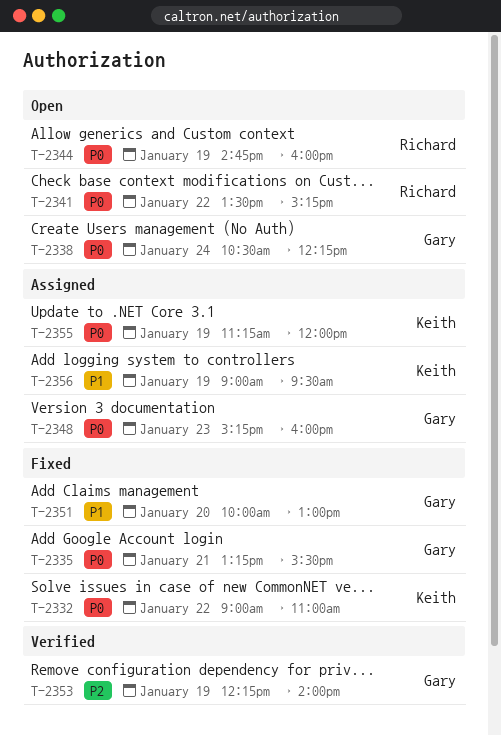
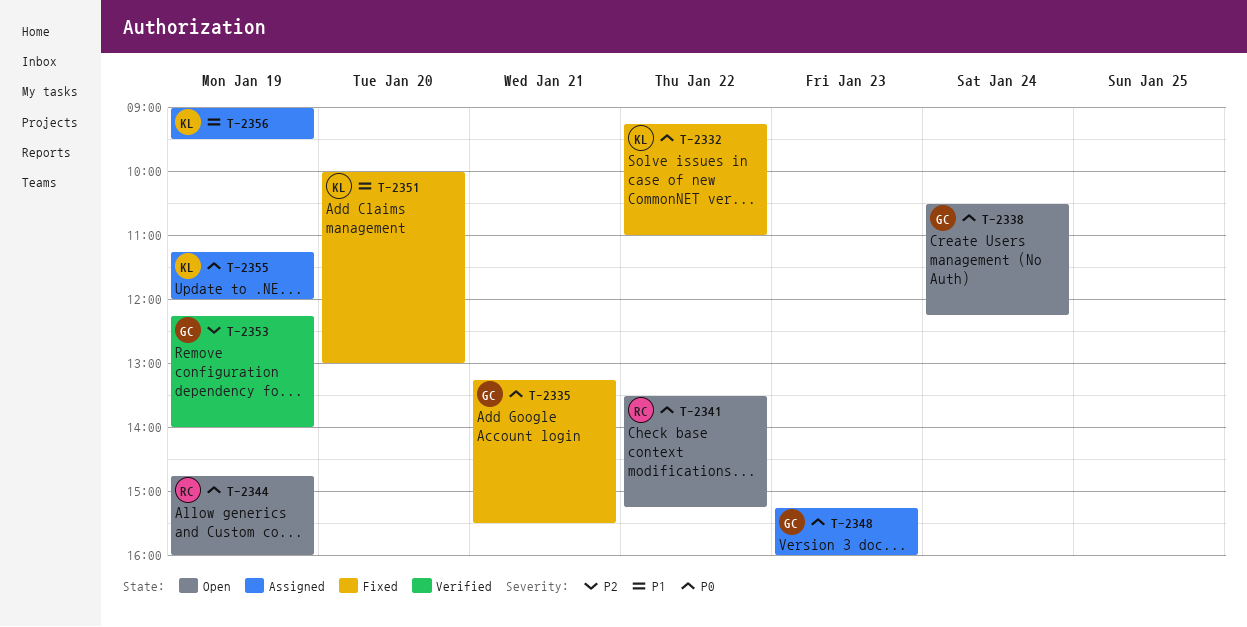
T-2332, begins: 09:00 -> 09:15
T-2351, owner: Gary -> Keith

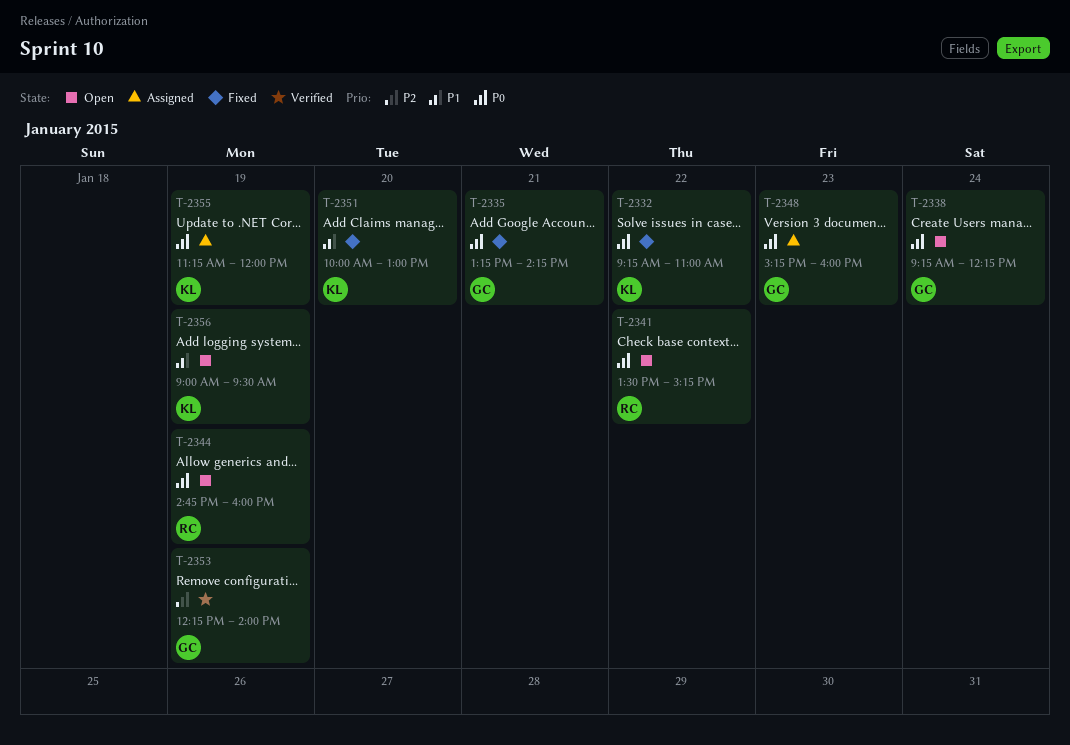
T-2335, ends: 15:30 -> 14:15
T-2338, begins: 10:30 -> 09:15
T-2356, status: Assigned -> Open

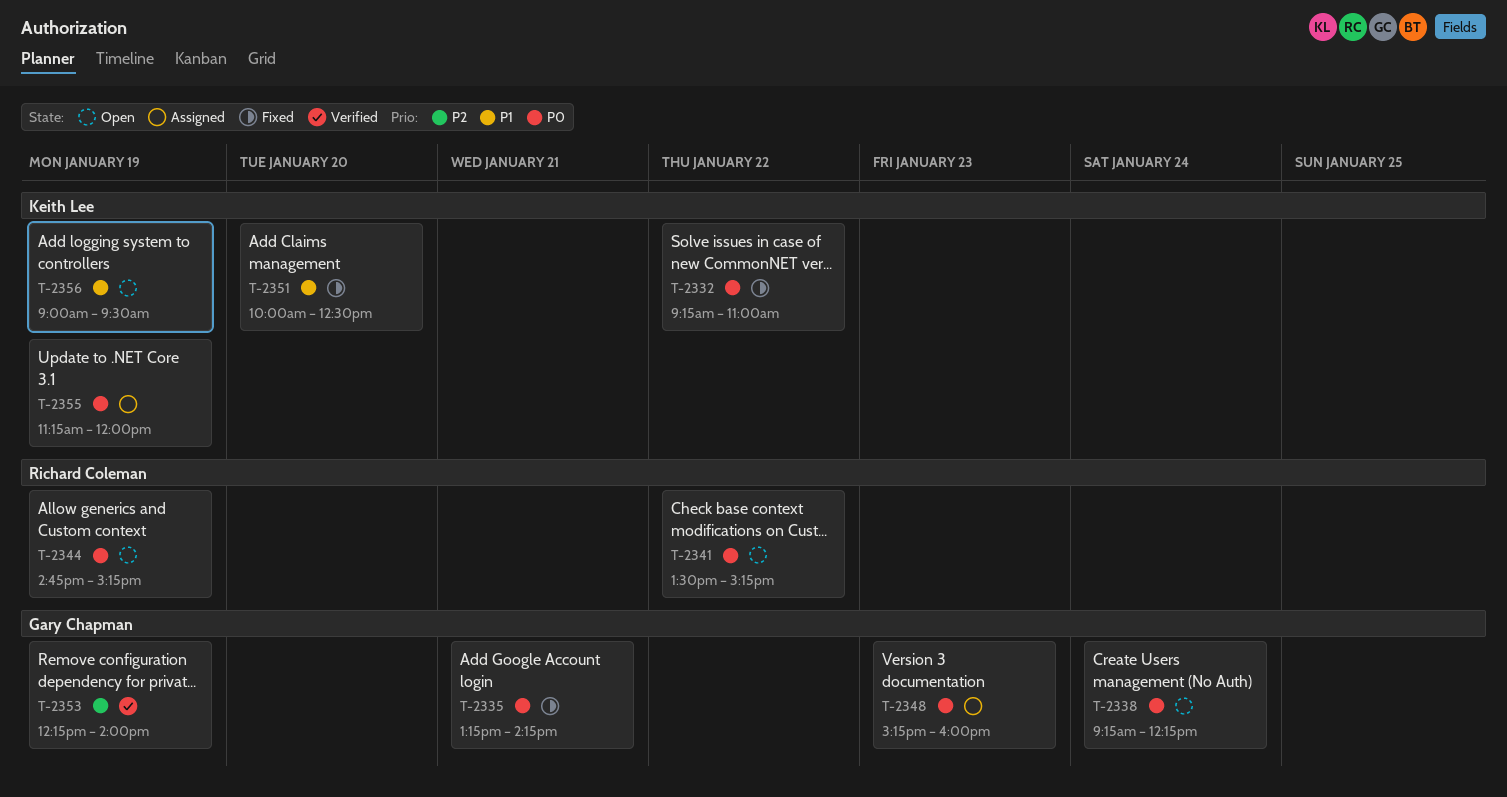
T-2344, ends: 16:00 -> 15:15
T-2351, ends: 13:00 -> 12:30

